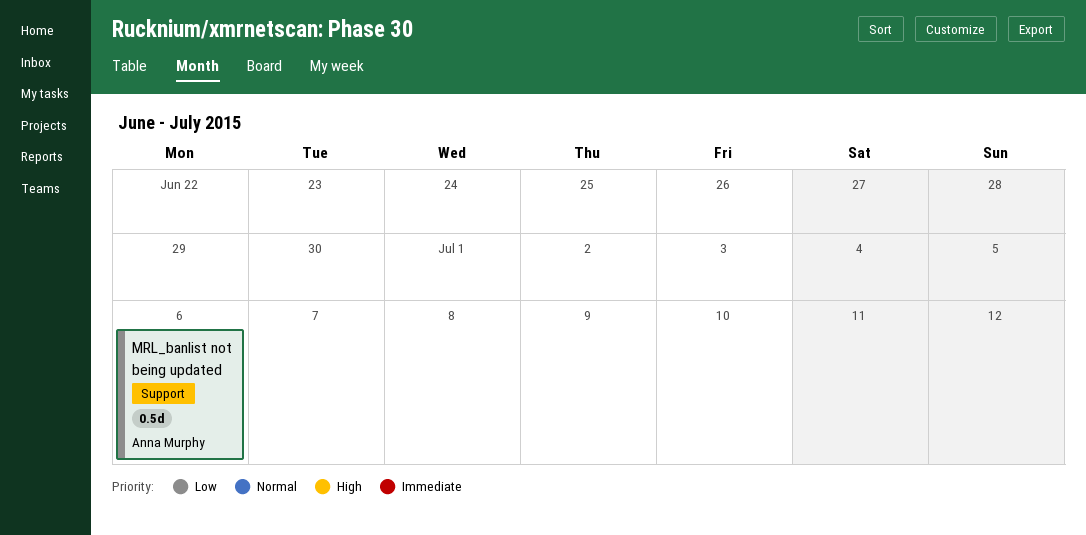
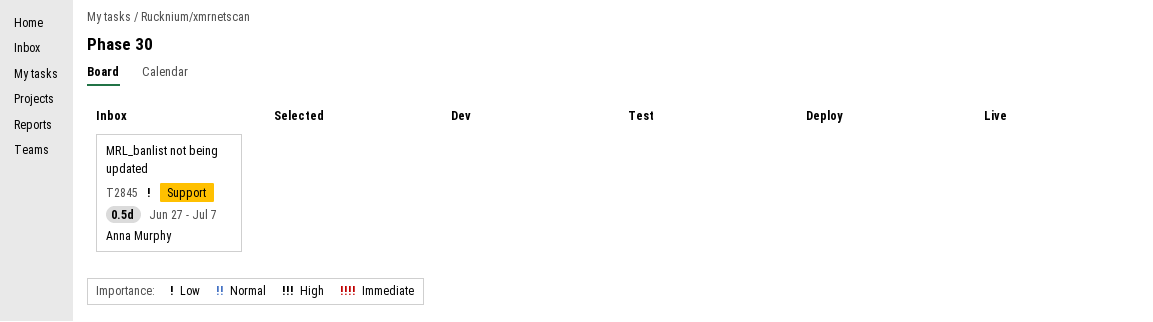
MRL_banlist not being updated, due: Jul 6 -> Jul 7

